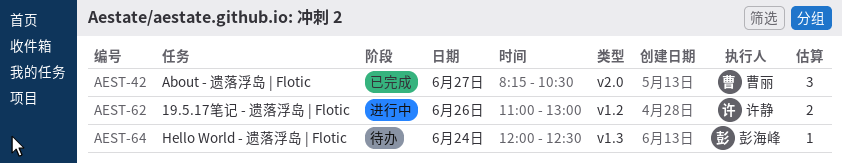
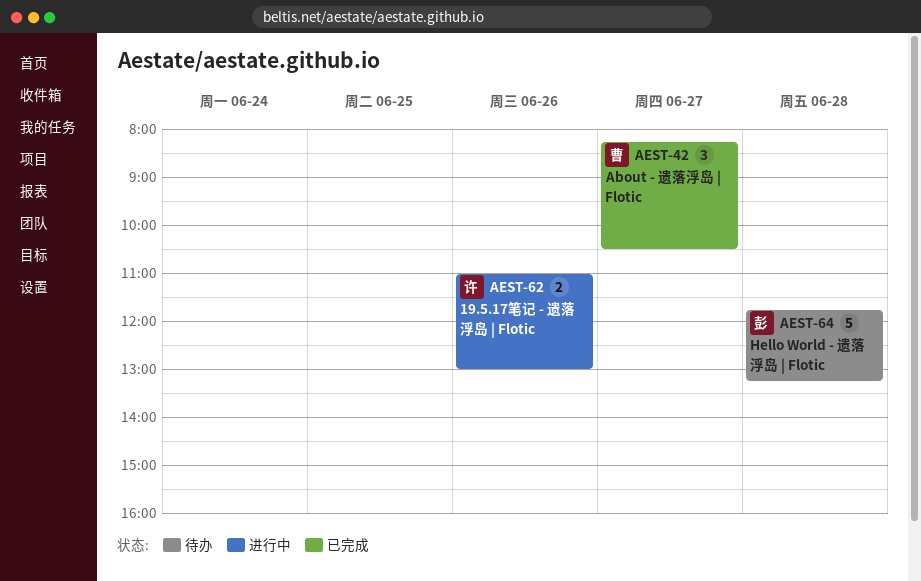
AEST-64, estimate: 1 -> 5
AEST-64, day: Jun 24 -> Jun 28
AEST-64, begins: 12:00 -> 11:45
AEST-64, ends: 12:30 -> 13:15

